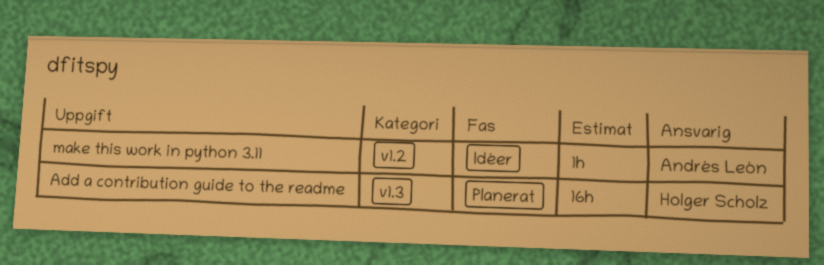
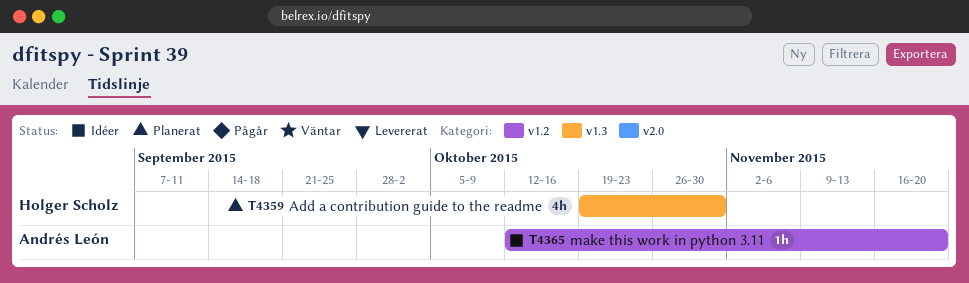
Add a contribution guide to the readme, estimate: 16h -> 4h

